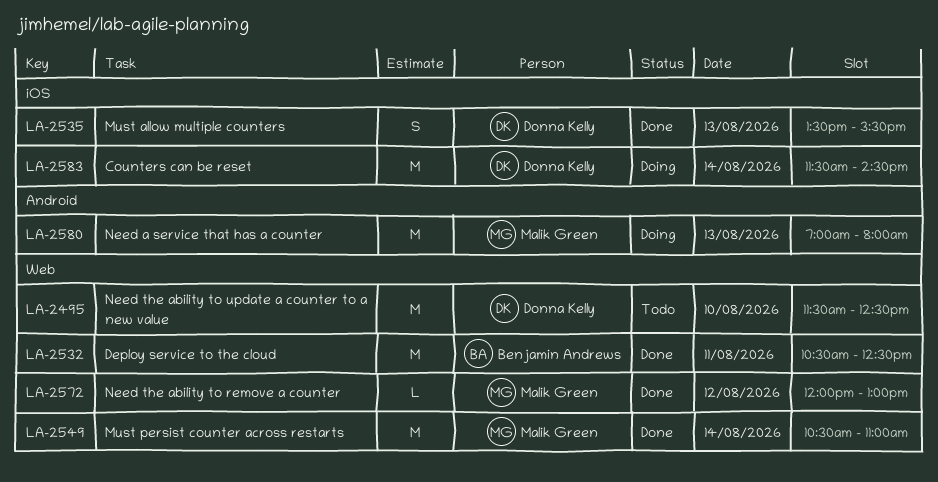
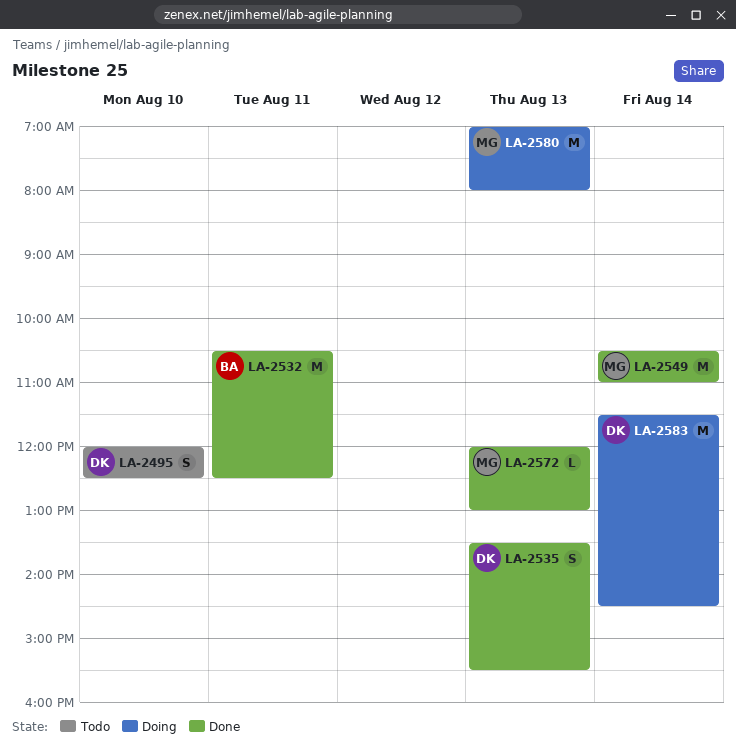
LA-2495, estimate: M -> S
LA-2495, begins: 11:30 -> 12:00
LA-2572, day: Aug 12 -> Aug 13

